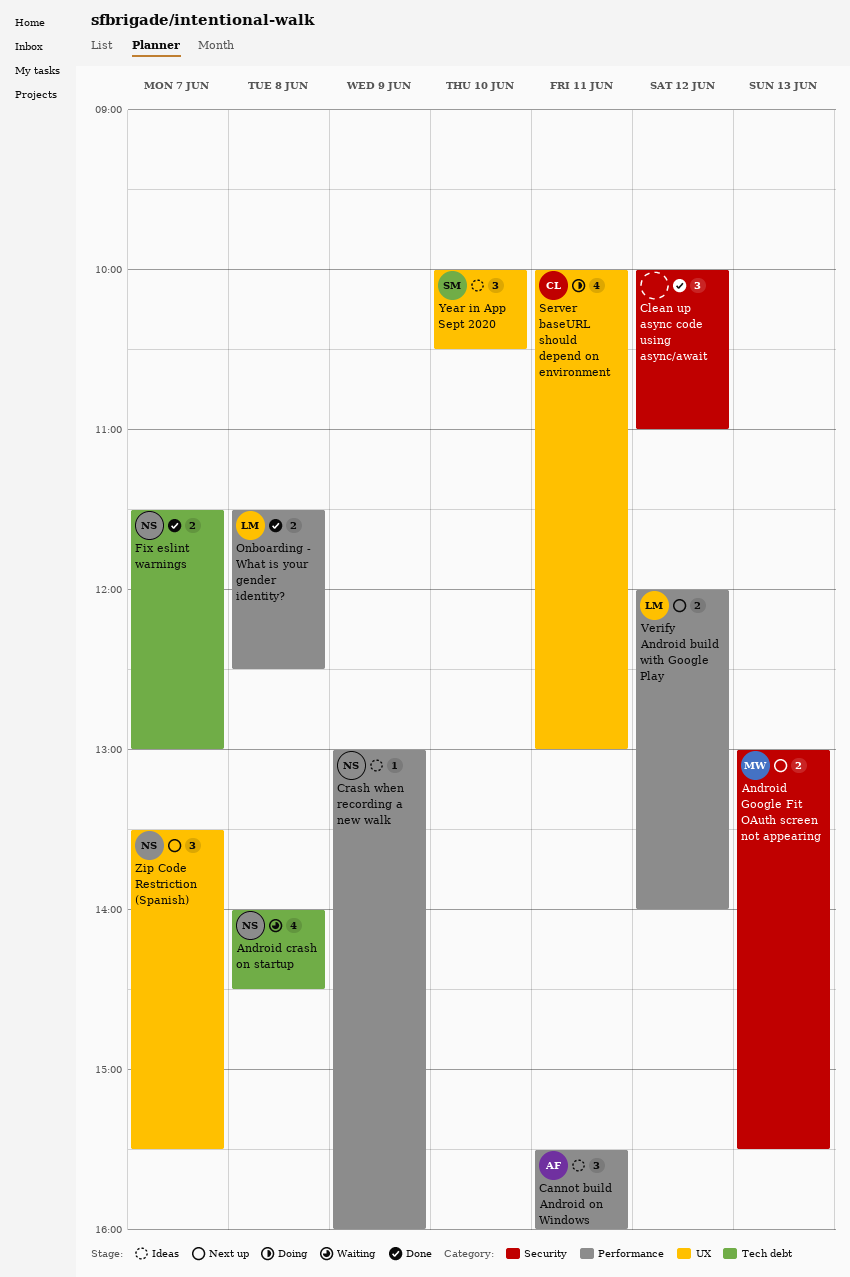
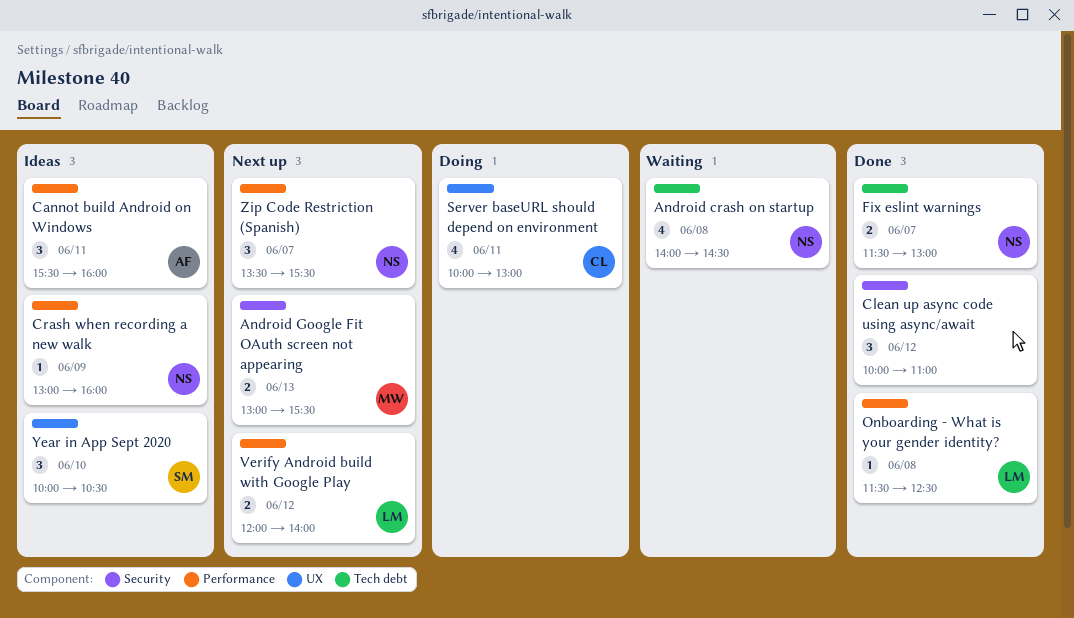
Onboarding - What is your gender identity?, estimate: 2 -> 1
Zip Code Restriction (Spanish), label: UX -> Performance

